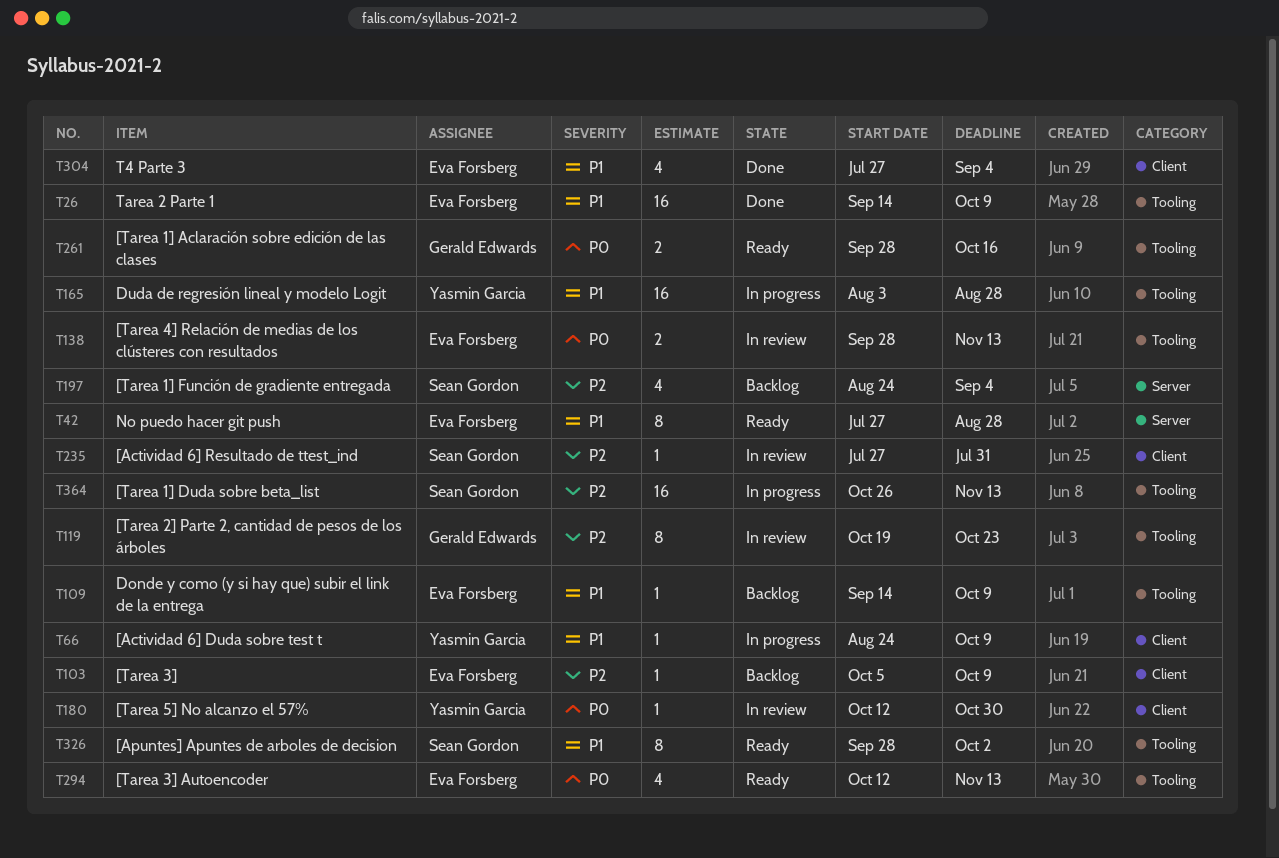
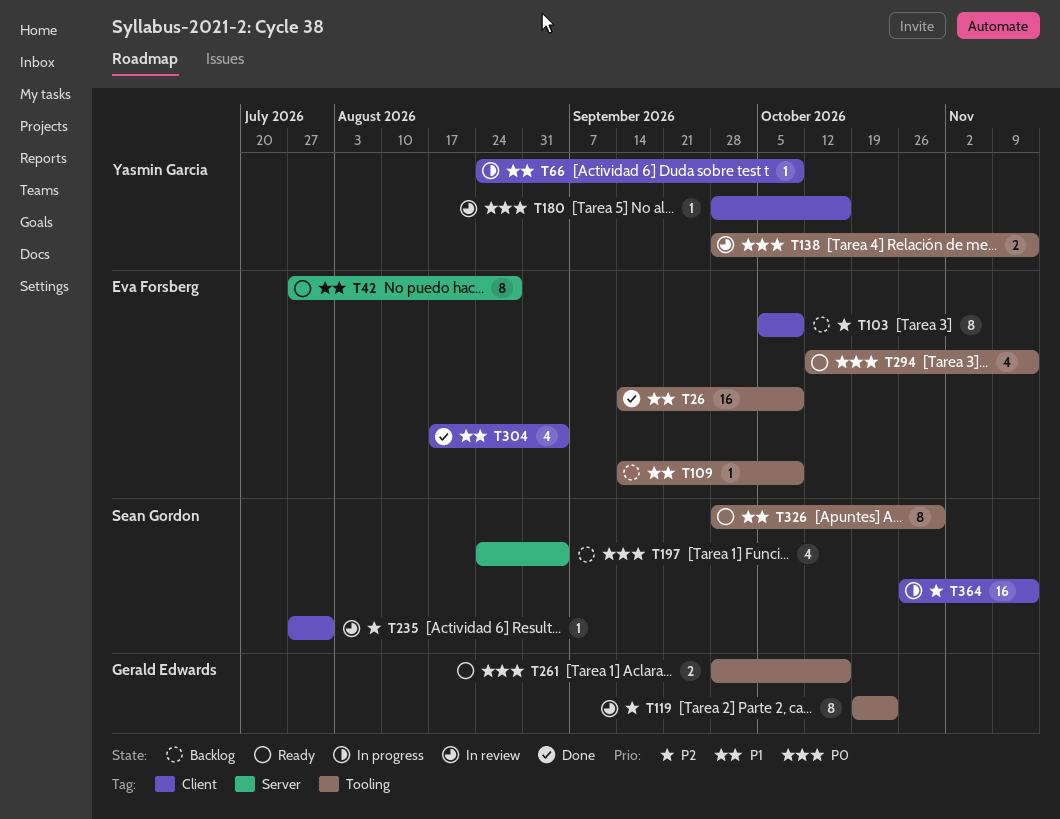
T103, estimate: 1 -> 8
T138, owner: Eva Forsberg -> Yasmin Garcia
T165: present -> none
T180, start: Oct 12 -> Sep 28
T180, due: Oct 30 -> Oct 16
T197, priority: P2 -> P0
T304, start: Jul 27 -> Aug 17
T326, due: Oct 2 -> Oct 30
T364, label: Tooling -> Client

